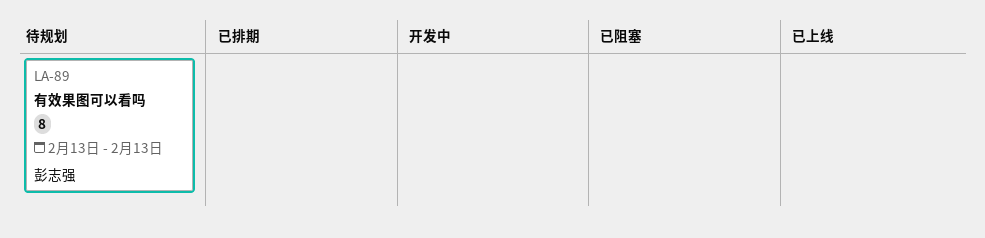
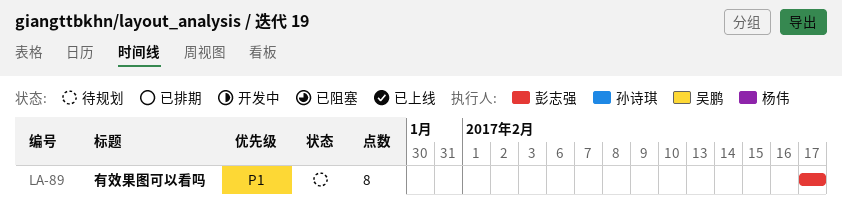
LA-89, start: Feb 13 -> Feb 17
LA-89, due: Feb 13 -> Feb 17

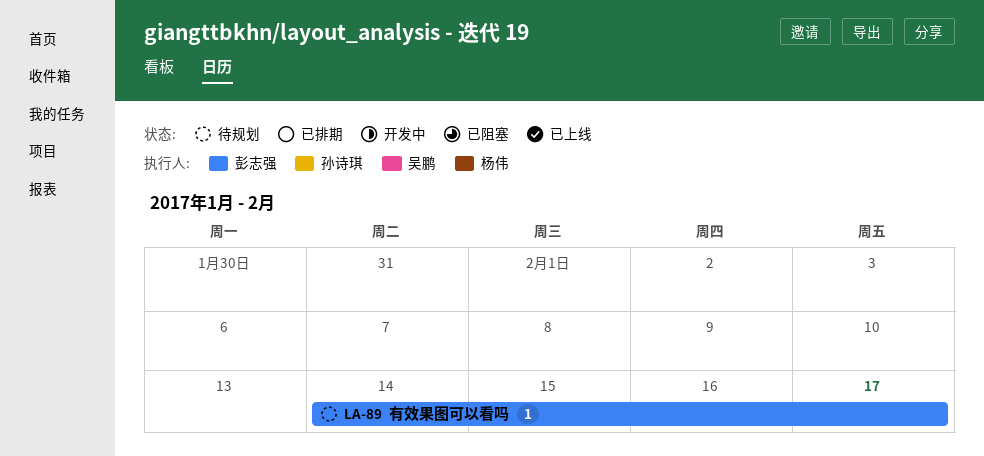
LA-89, estimate: 8 -> 1
LA-89, start: Feb 17 -> Feb 14

